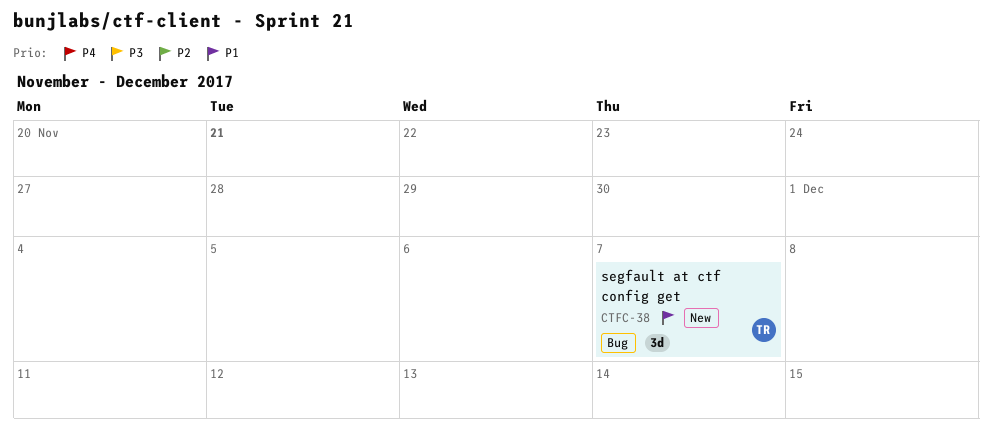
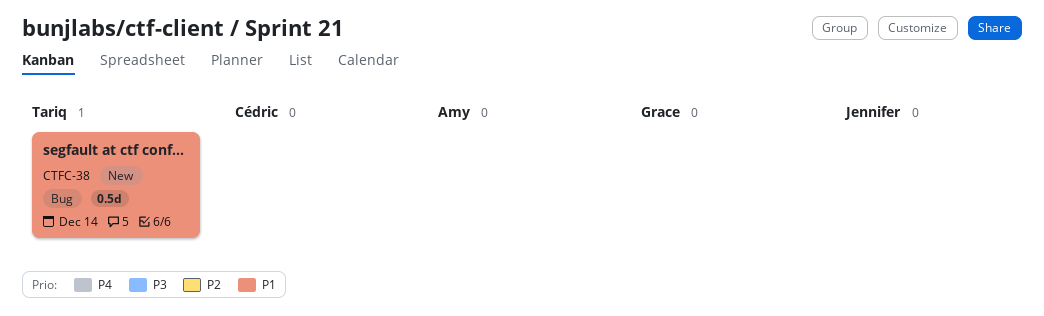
CTFC-38, estimate: 3d -> 0.5d
CTFC-38, due: Dec 7 -> Dec 14

